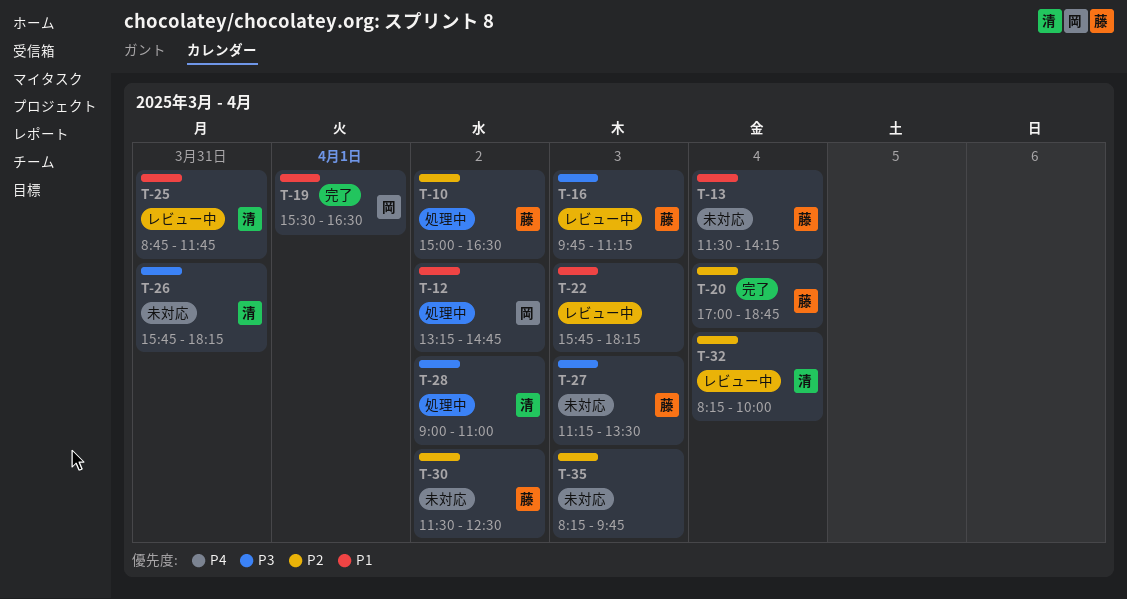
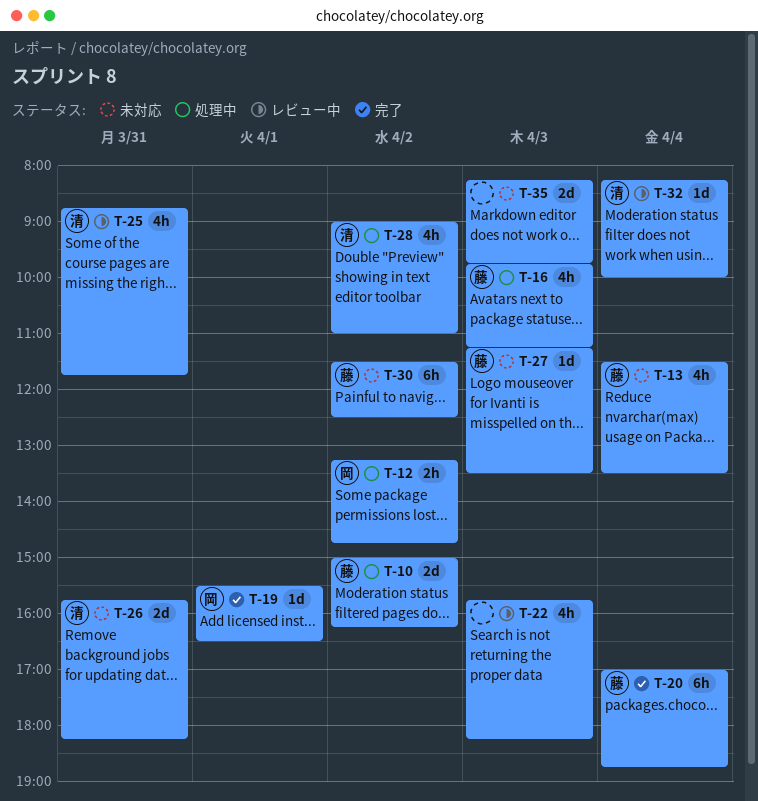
T-10, ends: 16:30 -> 16:15
T-13, ends: 14:15 -> 13:30
T-16, status: レビュー中 -> 処理中

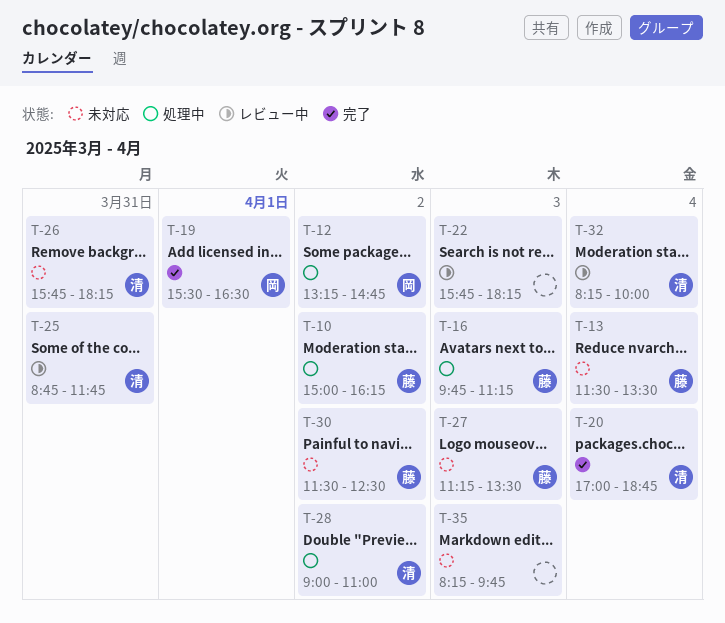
T-20, owner: 藤 -> 清

